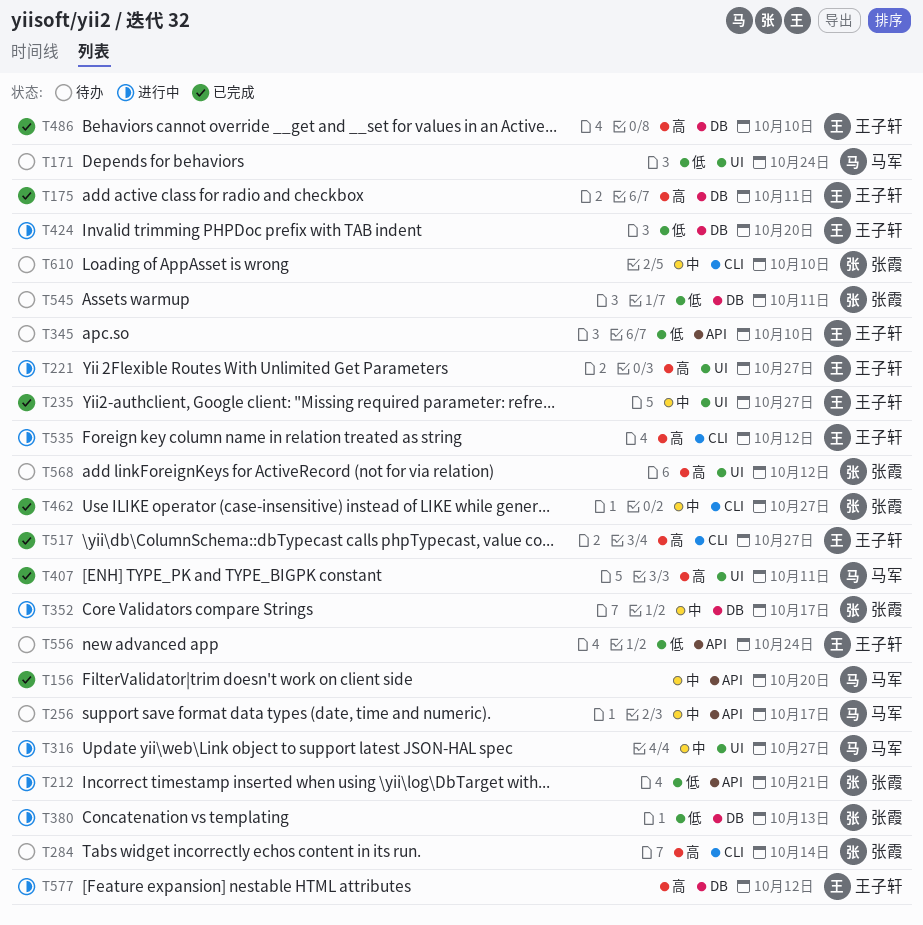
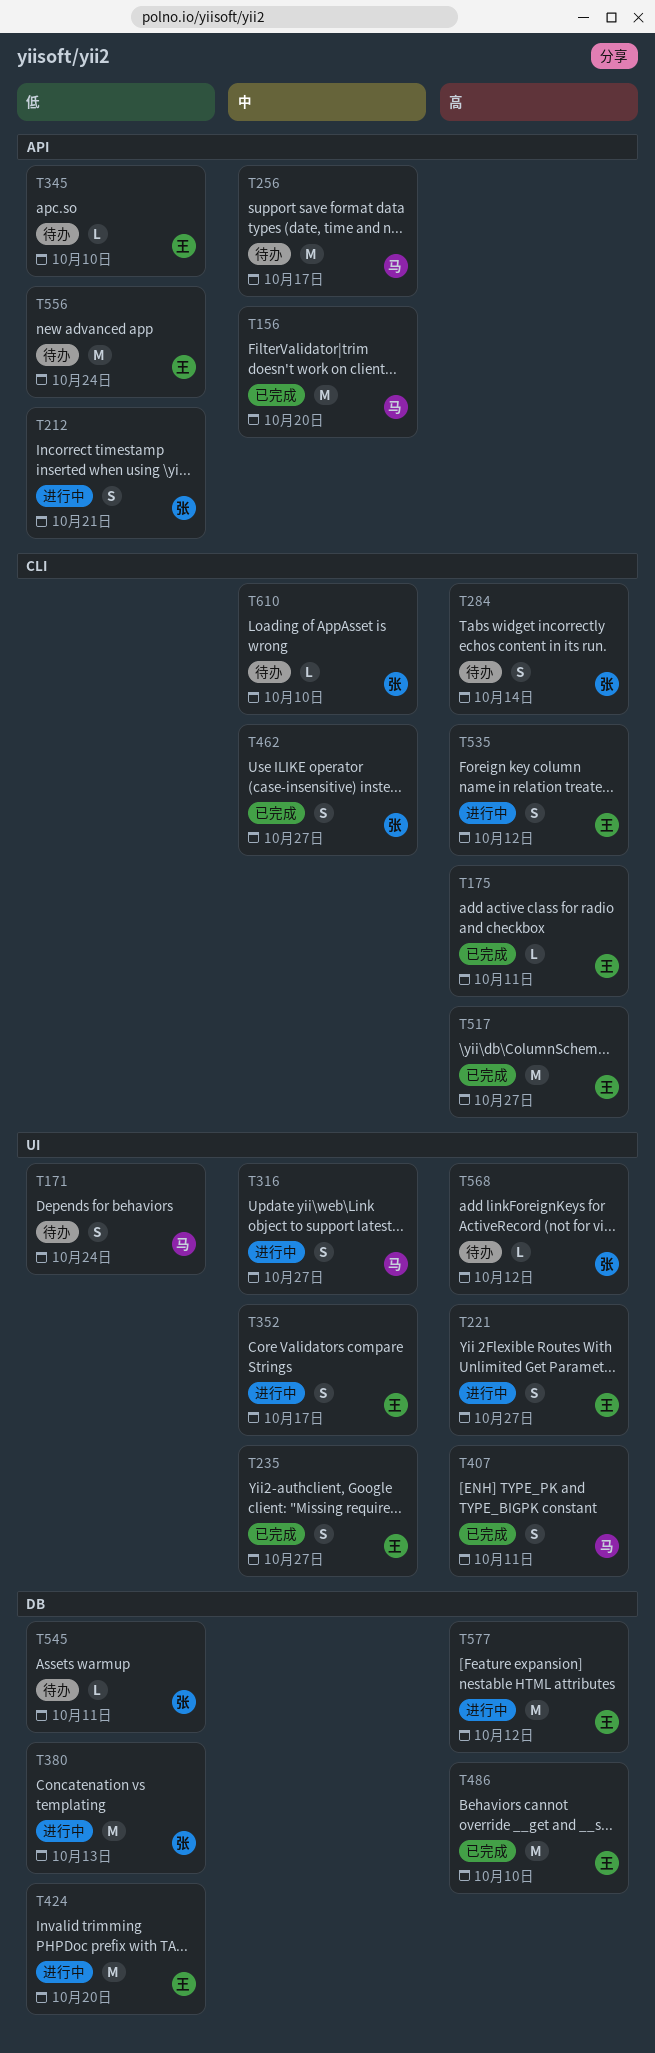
T175, label: DB -> CLI
T352, owner: 张霞 -> 王子轩
T352, label: DB -> UI

